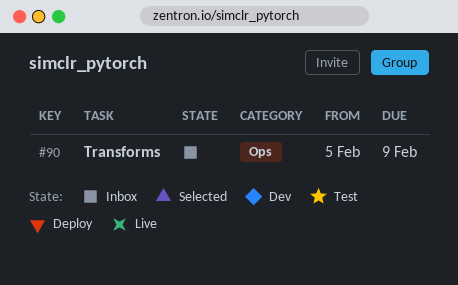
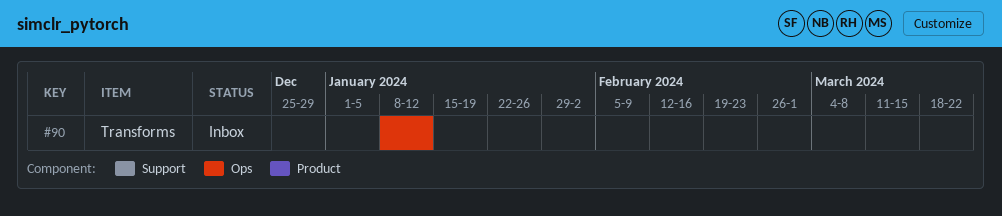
#90, start: Feb 5 -> Jan 8
#90, due: Feb 9 -> Jan 12

